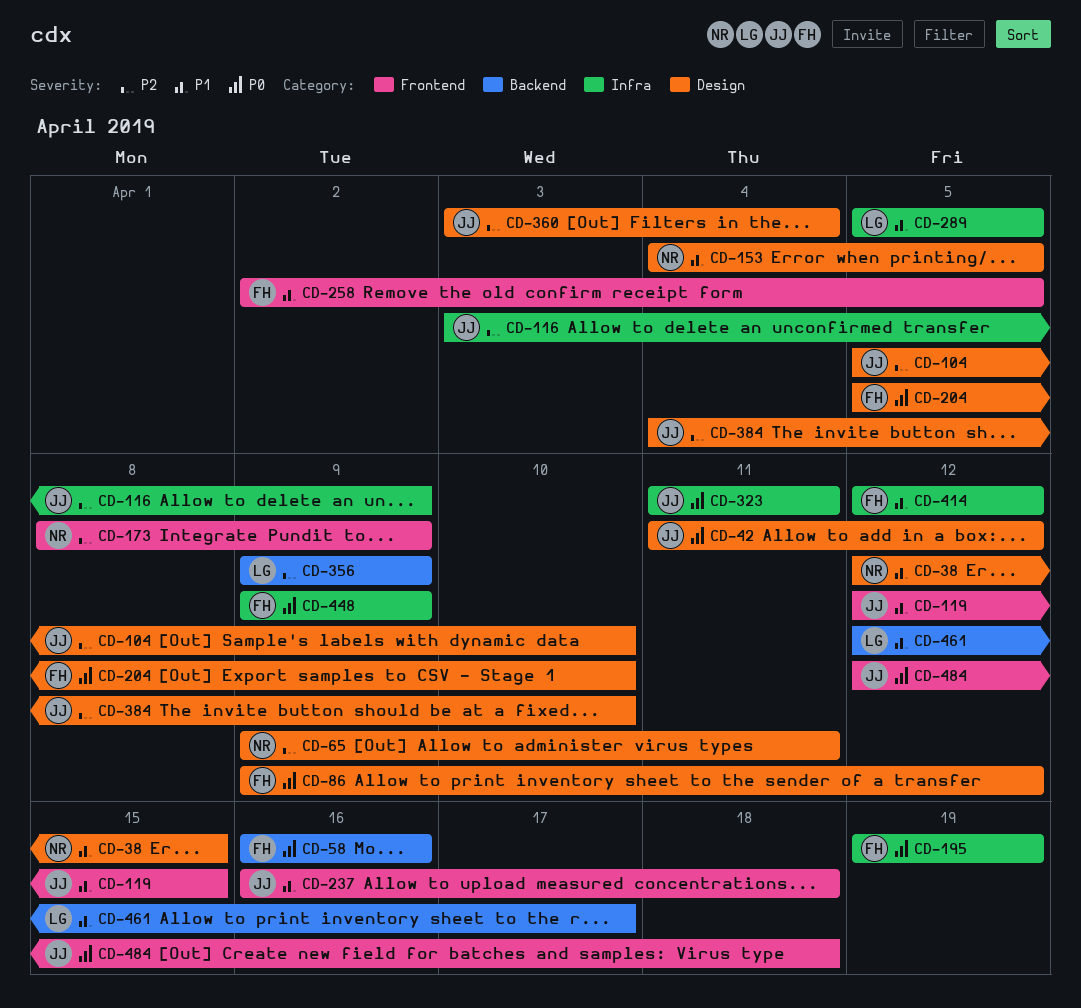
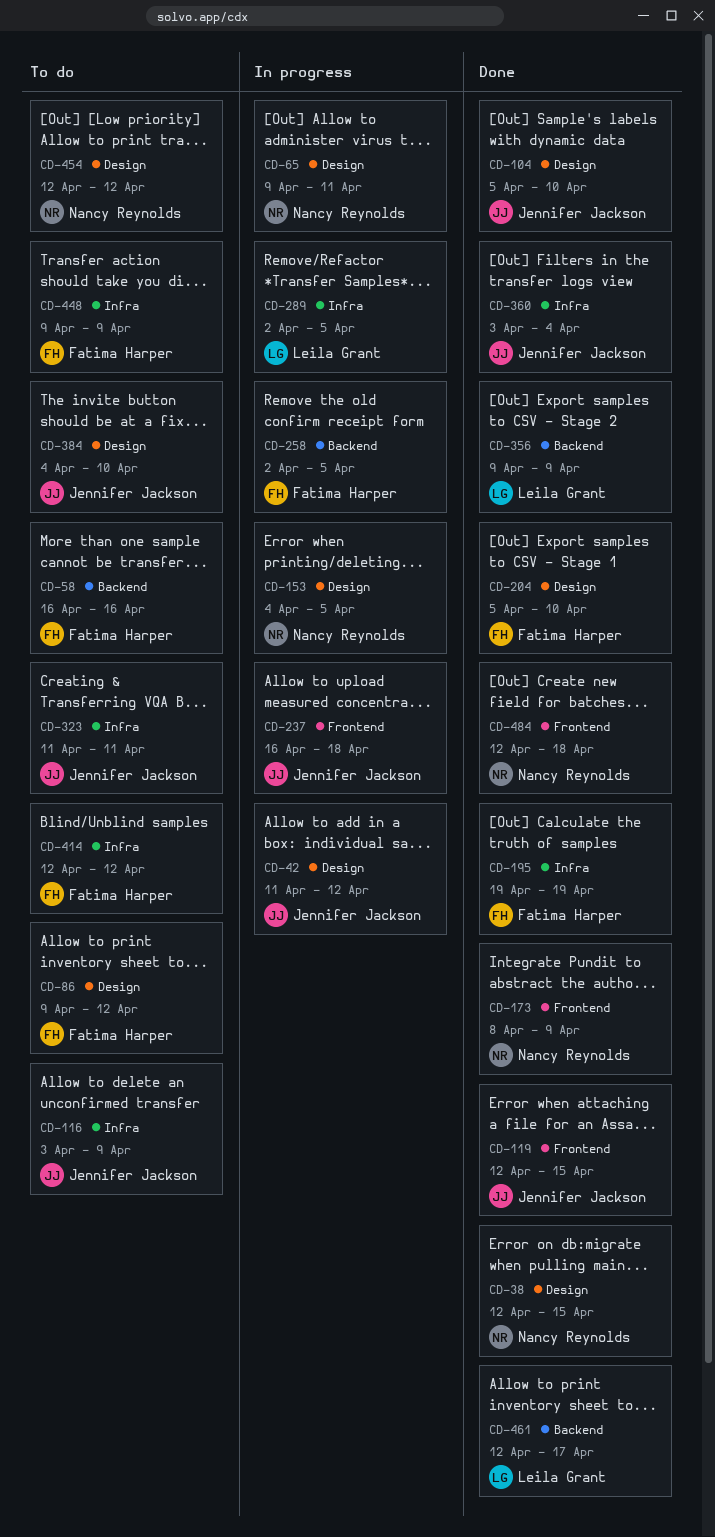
CD-258, label: Frontend -> Backend
CD-289, start: Apr 5 -> Apr 2
CD-360, label: Design -> Infra
CD-454: none -> present
CD-484, owner: Jennifer Jackson -> Nancy Reynolds

